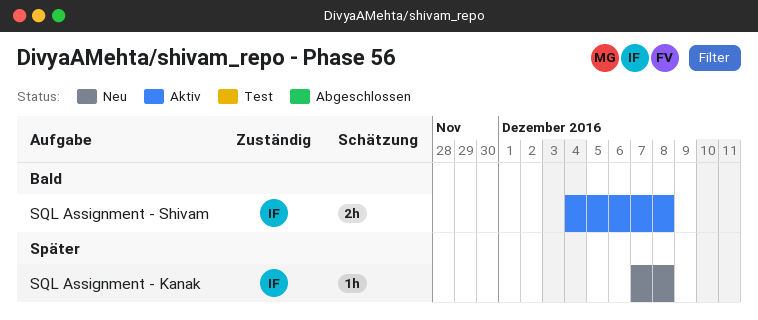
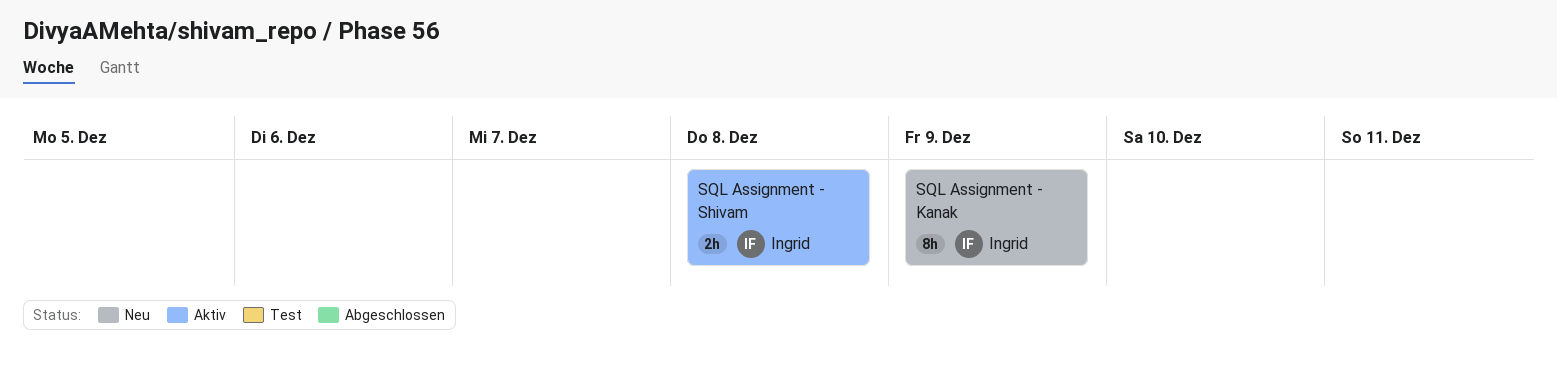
SQL Assignment - Kanak, estimate: 1h -> 8h
SQL Assignment - Kanak, due: Dec 8 -> Dec 9

